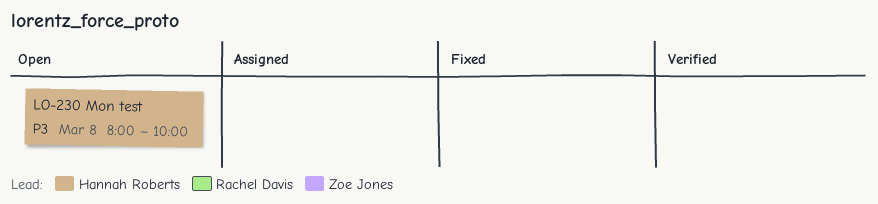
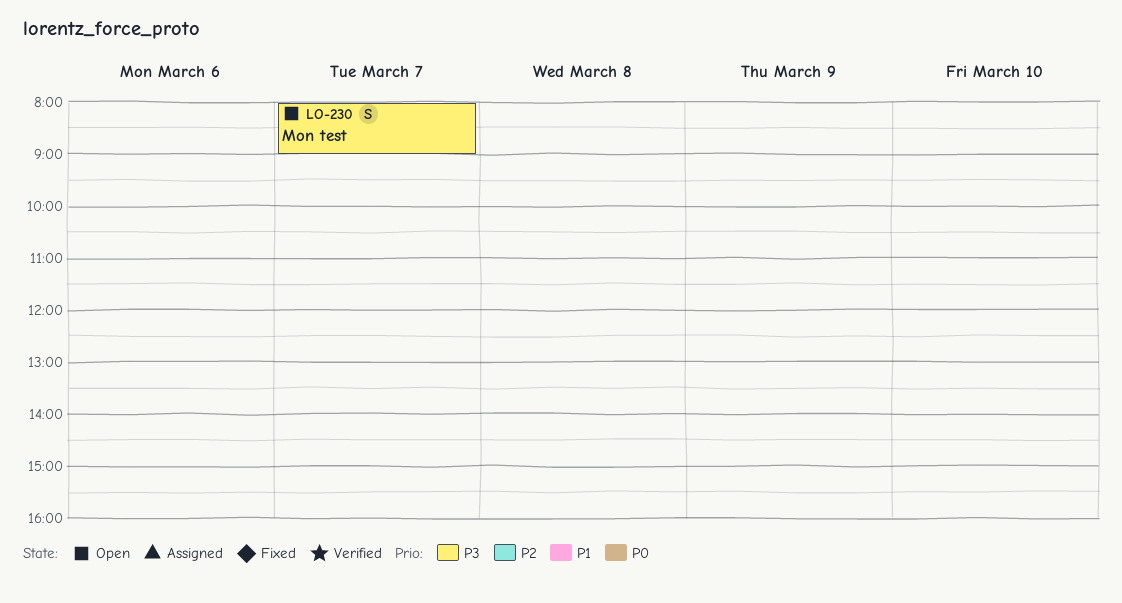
LO-230, day: Mar 8 -> Mar 7
LO-230, ends: 10:00 -> 09:00

